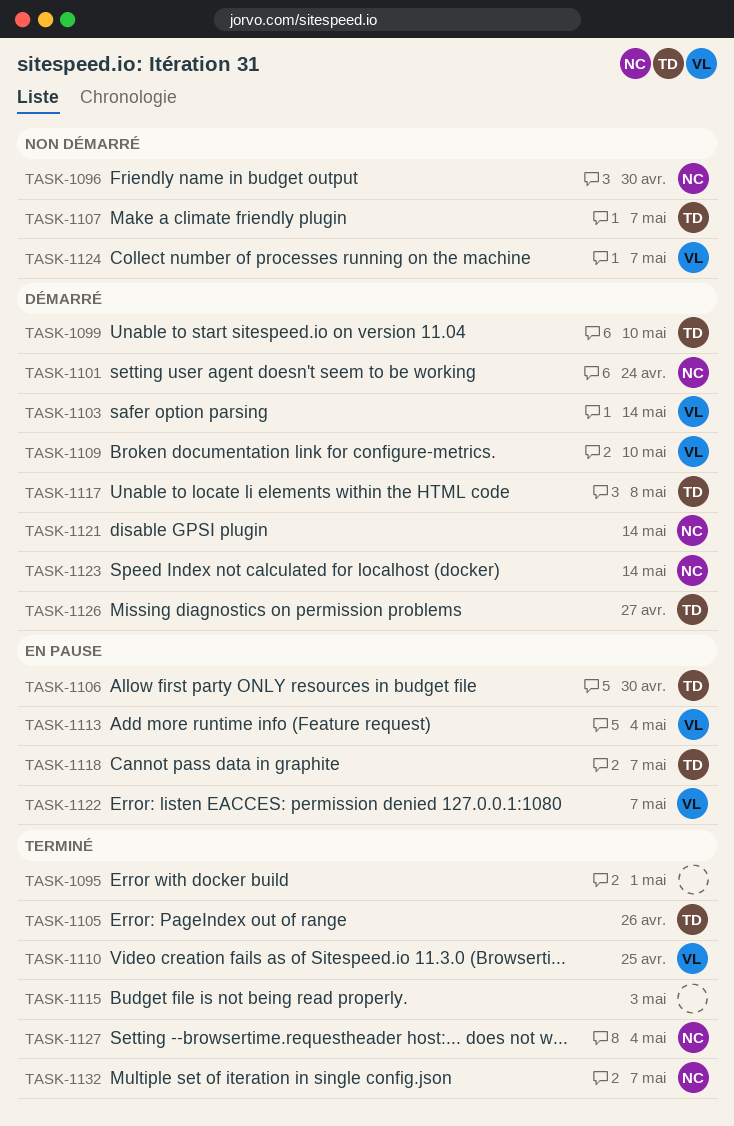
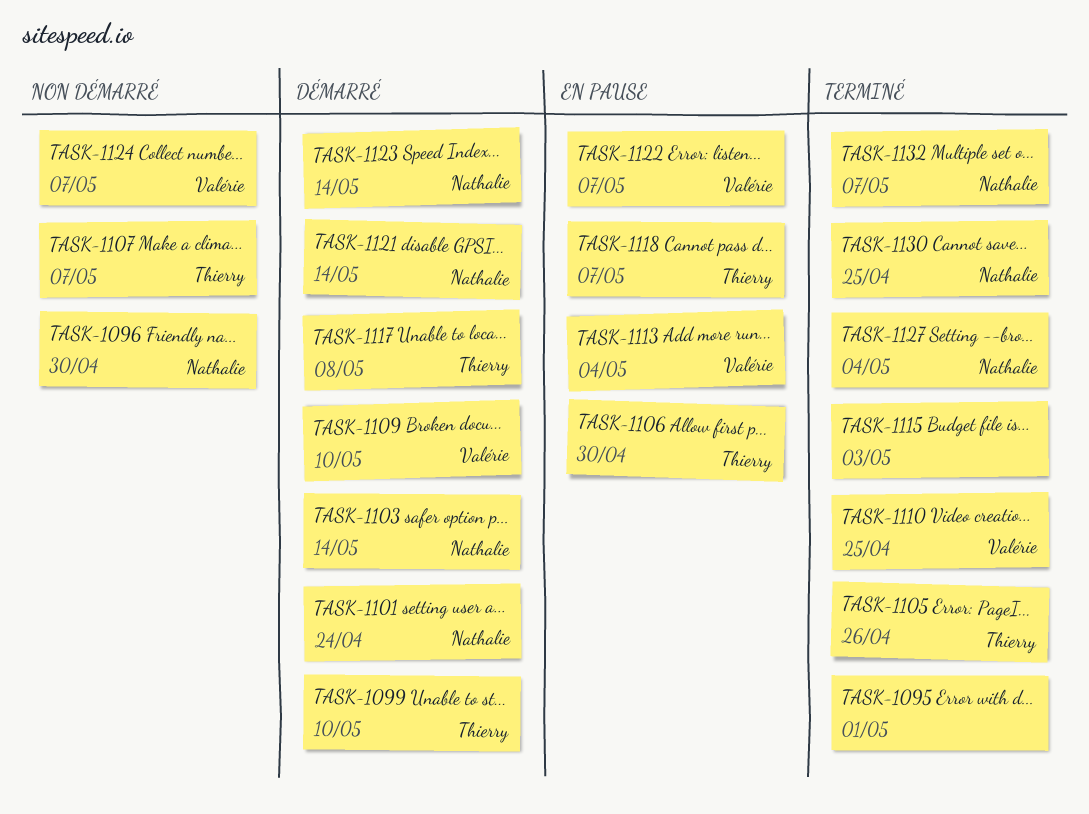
TASK-1103, owner: Valérie -> Nathalie
TASK-1126: present -> none
TASK-1130: none -> present

